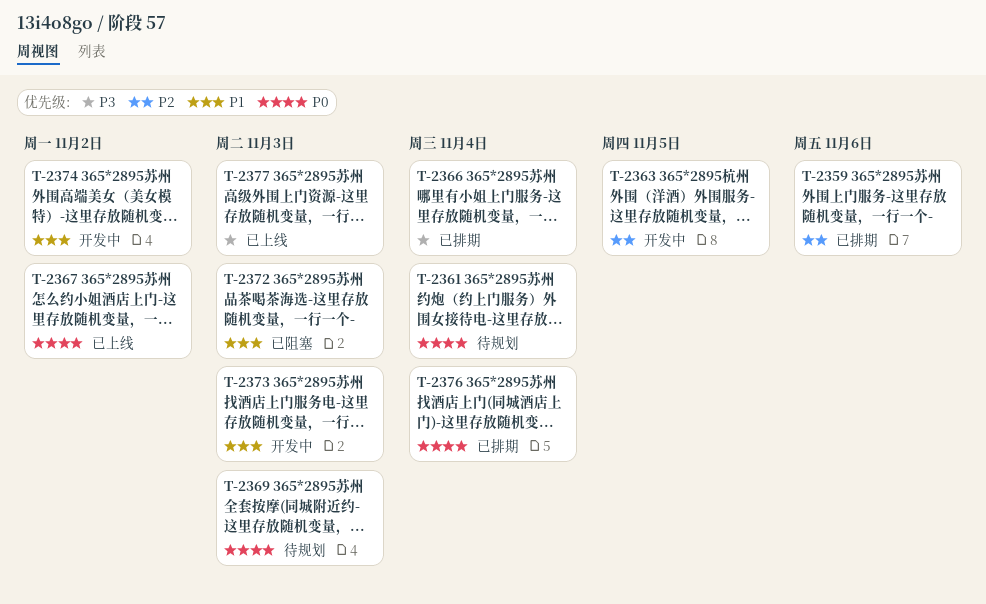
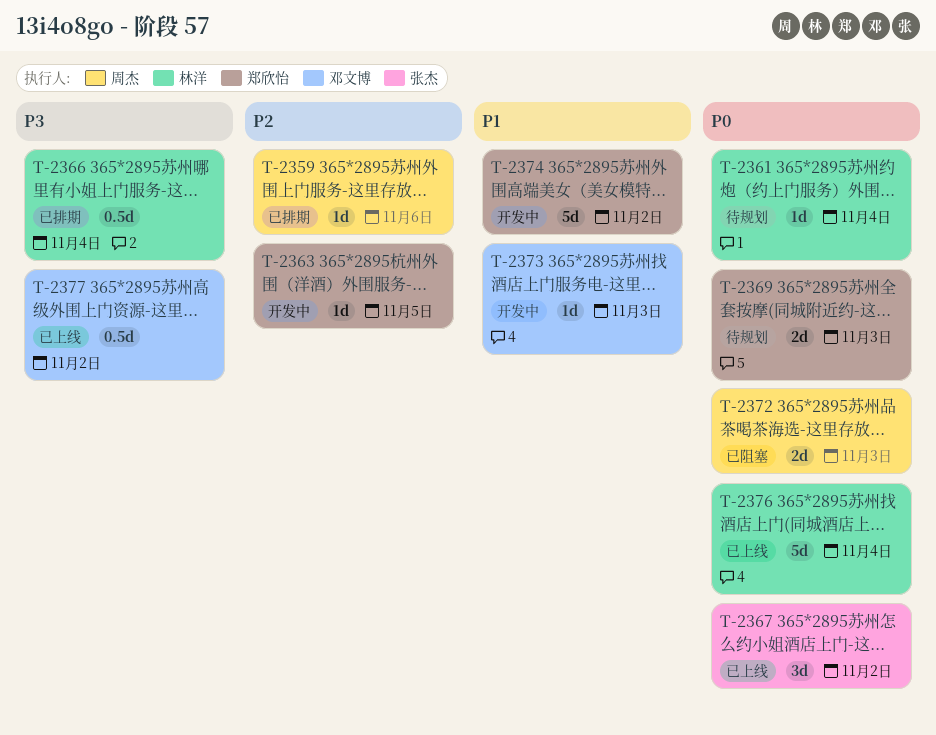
T-2372, priority: P1 -> P0
T-2376, status: 已排期 -> 已上线
T-2377, due: Nov 3 -> Nov 2

